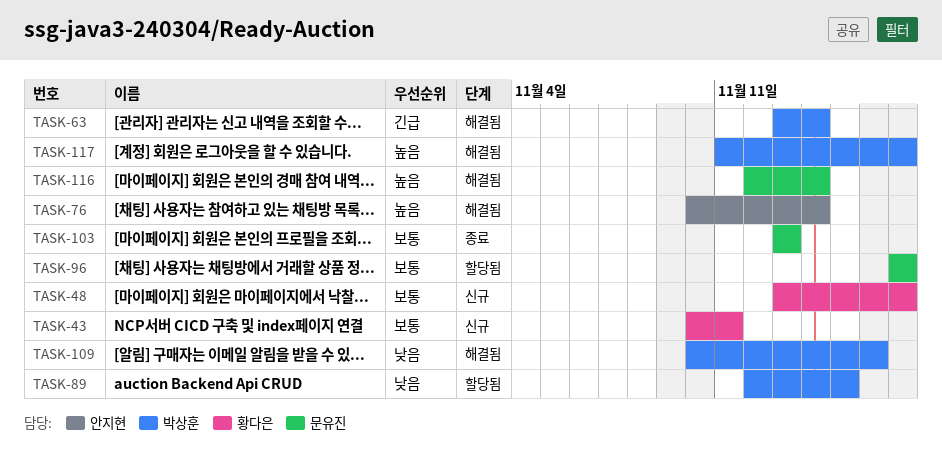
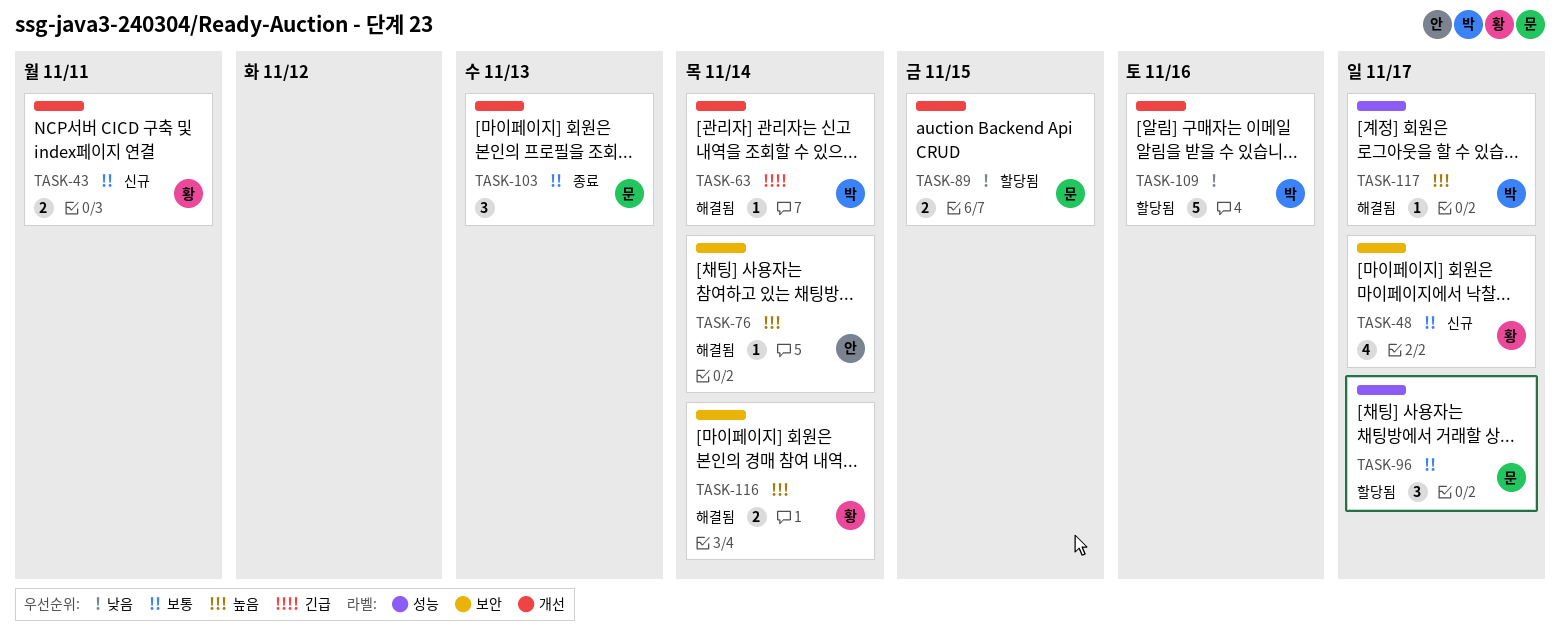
TASK-89, owner: 박상훈 -> 문유진
TASK-109, status: 해결됨 -> 할당됨
TASK-116, owner: 문유진 -> 황다은

